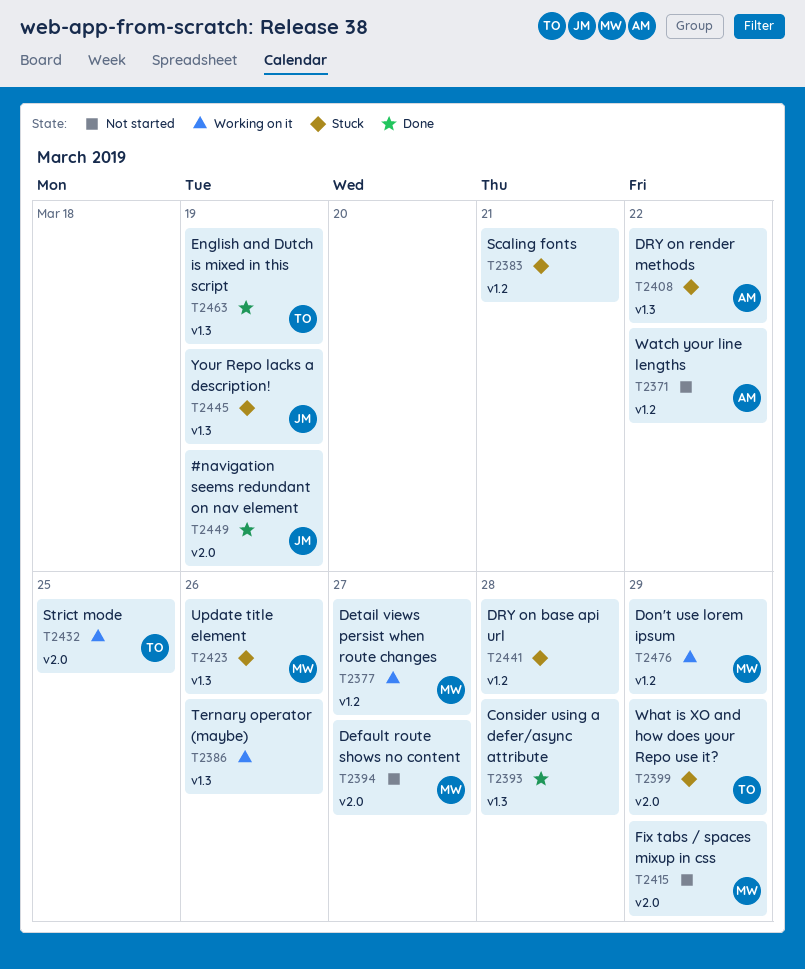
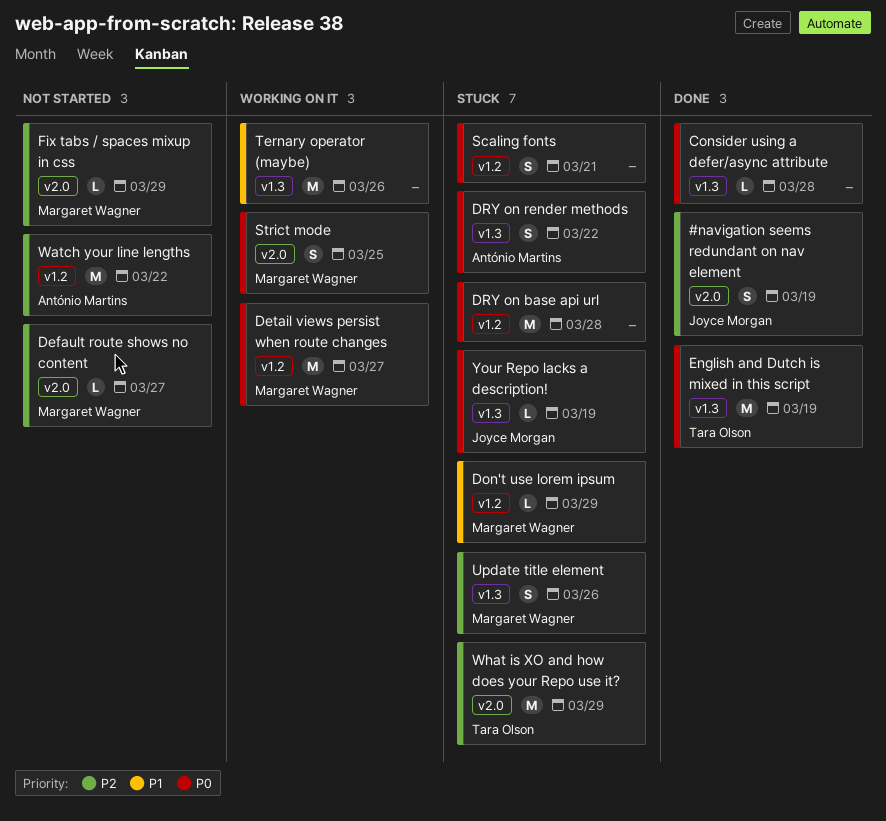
Don't use lorem ipsum, status: Working on it -> Stuck
Strict mode, owner: Tara Olson -> Margaret Wagner

